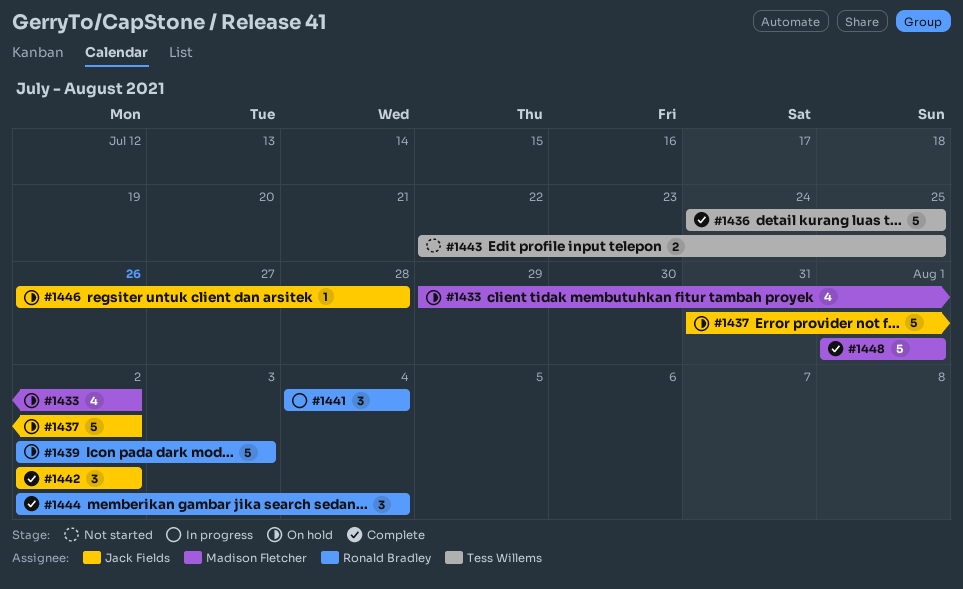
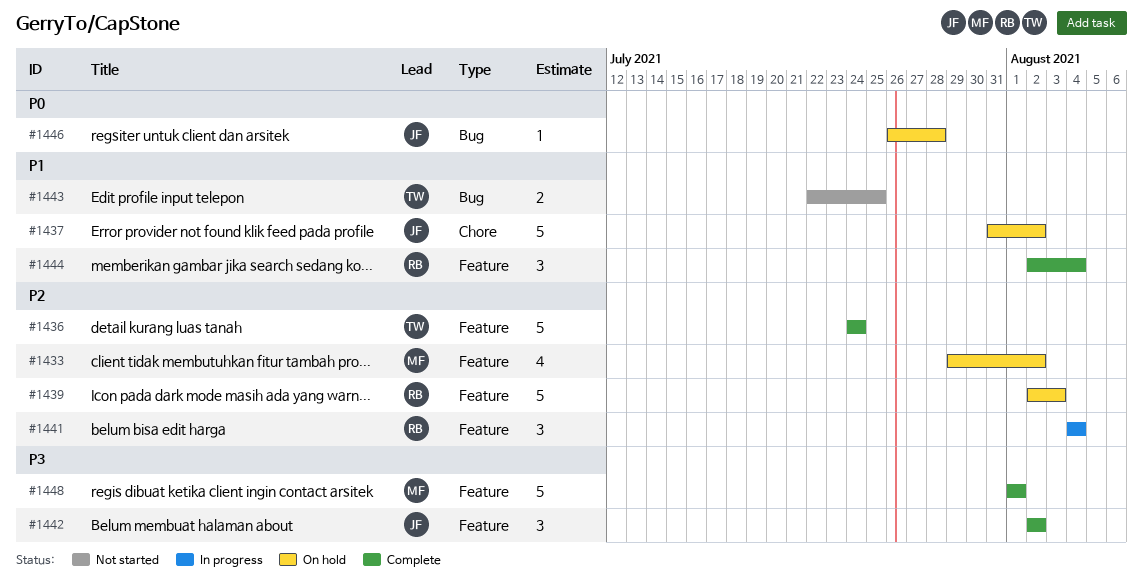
#1436, due: Jul 25 -> Jul 24

